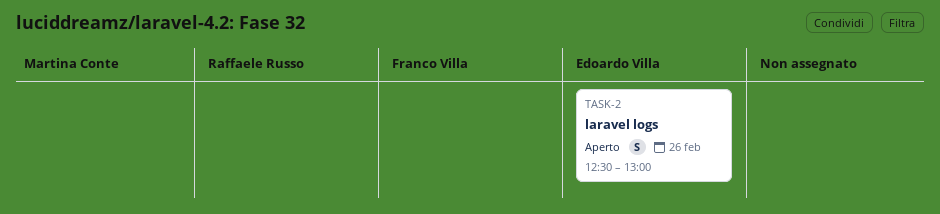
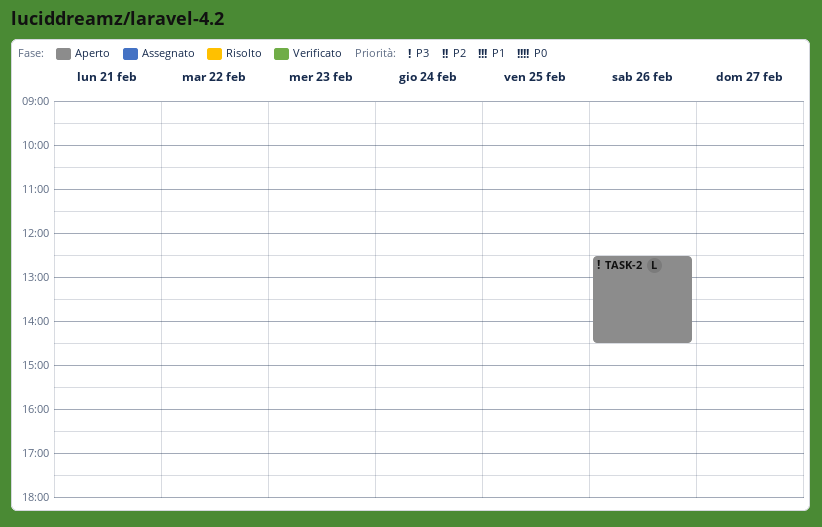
TASK-2, estimate: S -> L
TASK-2, ends: 13:00 -> 14:30

